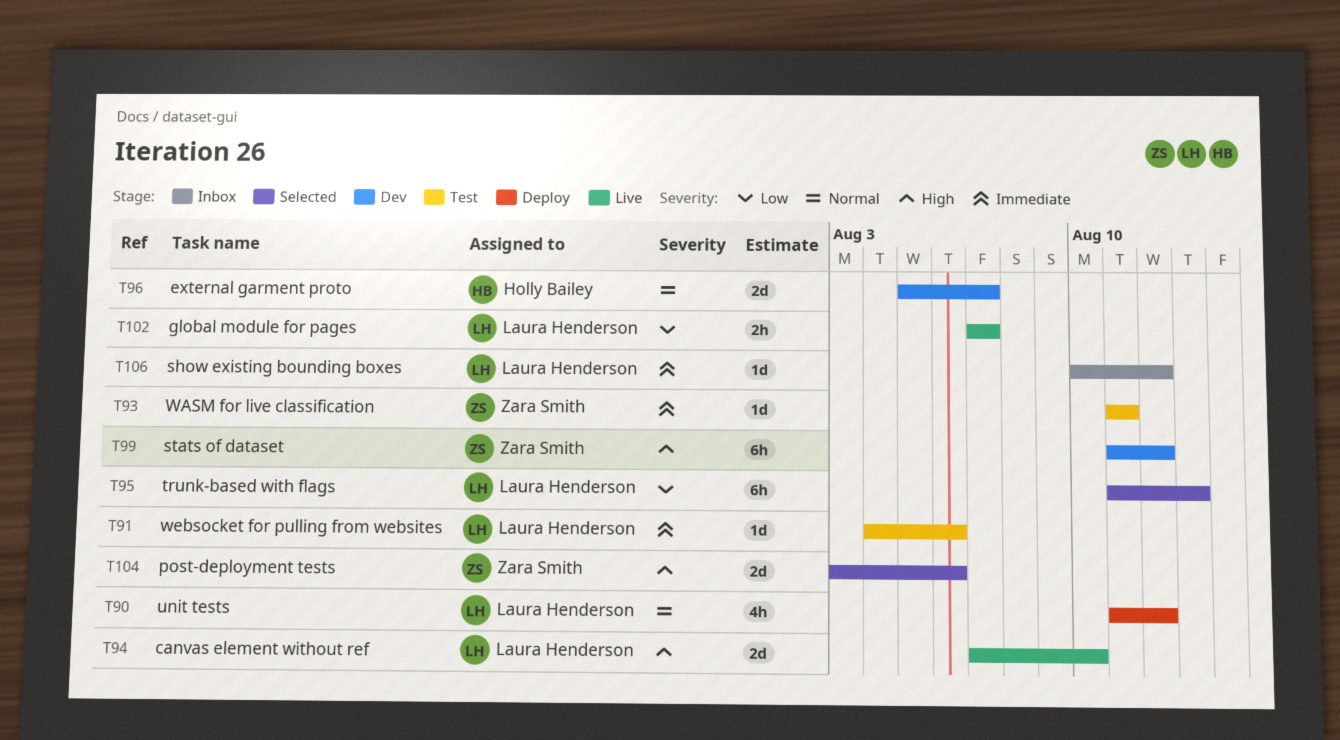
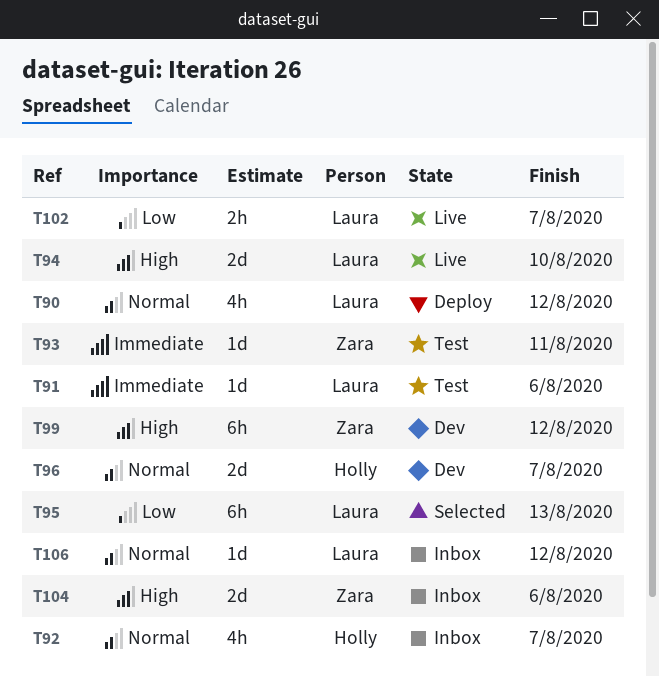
T92: none -> present
T104, status: Selected -> Inbox
T106, priority: Immediate -> Normal

